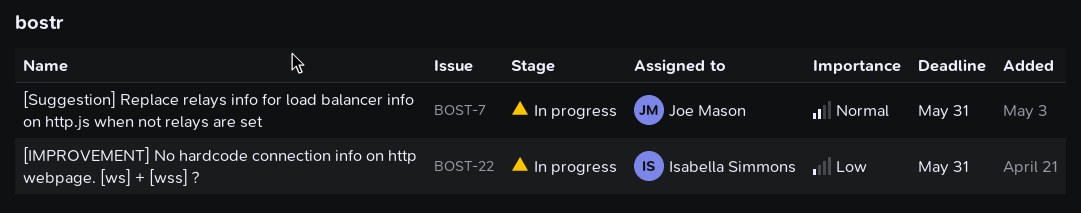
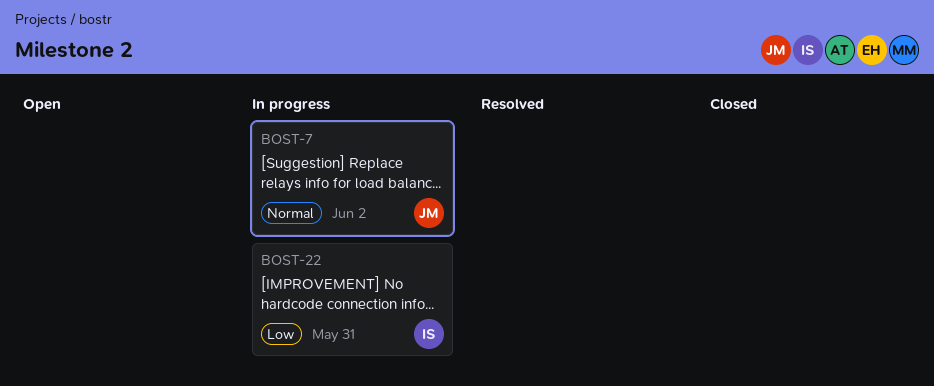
BOST-7, due: May 31 -> Jun 2

